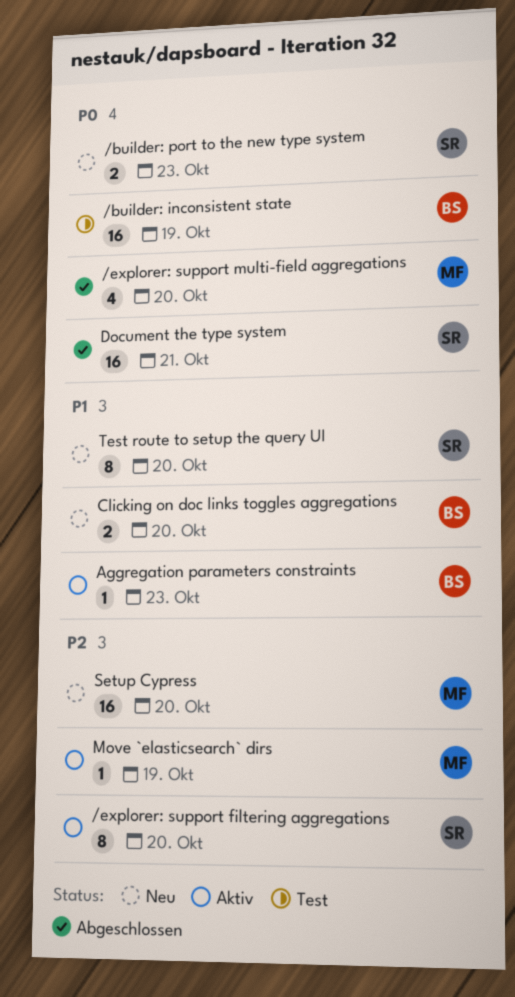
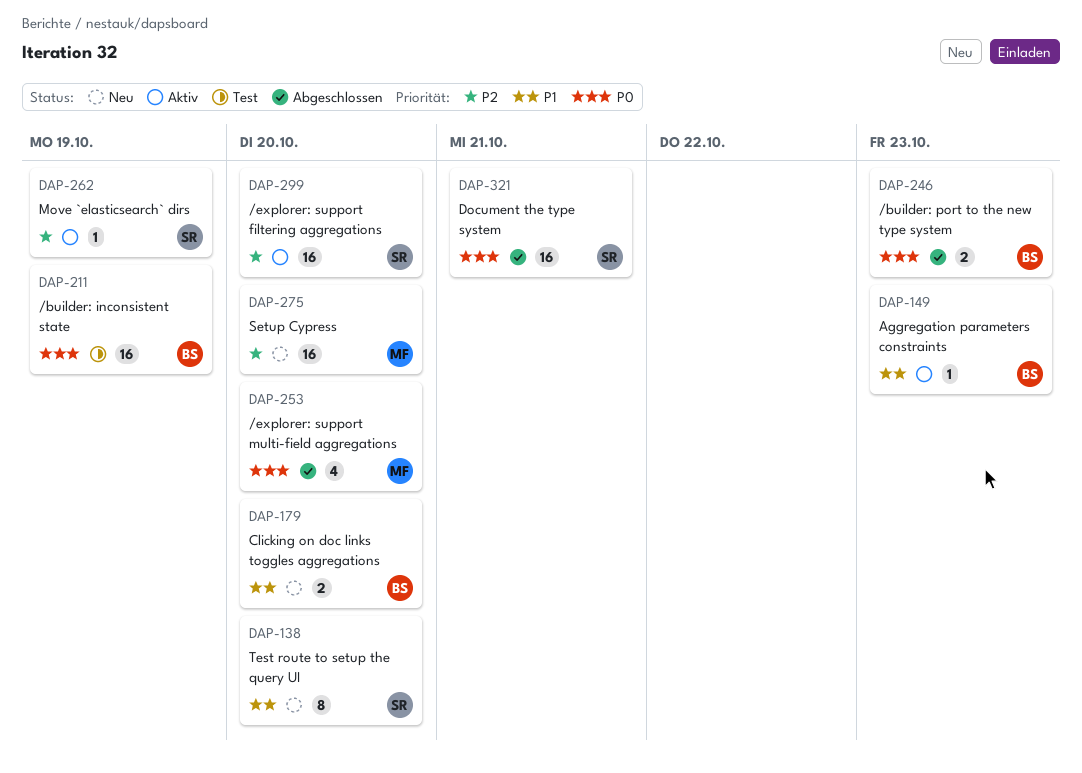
/builder: port to the new type system, status: Neu -> Abgeschlossen
/builder: port to the new type system, owner: SR -> BS
/explorer: support filtering aggregations, estimate: 8 -> 16
Move `elasticsearch` dirs, owner: MF -> SR

